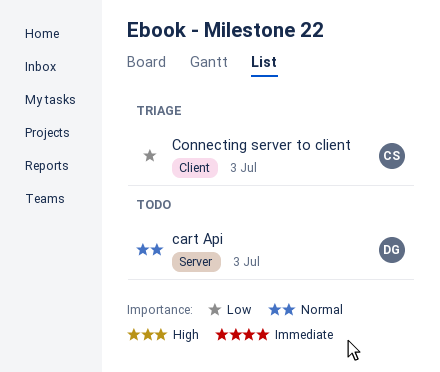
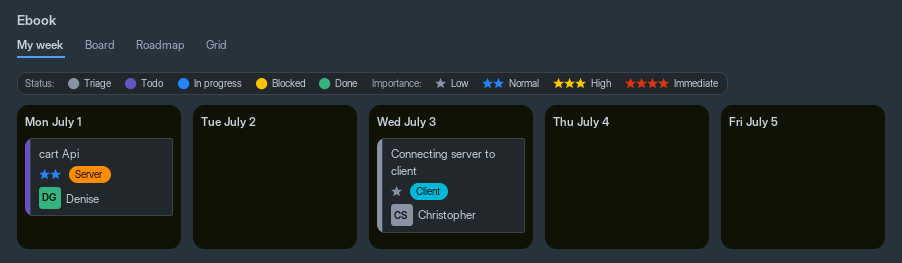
cart Api, due: Jul 3 -> Jul 1

